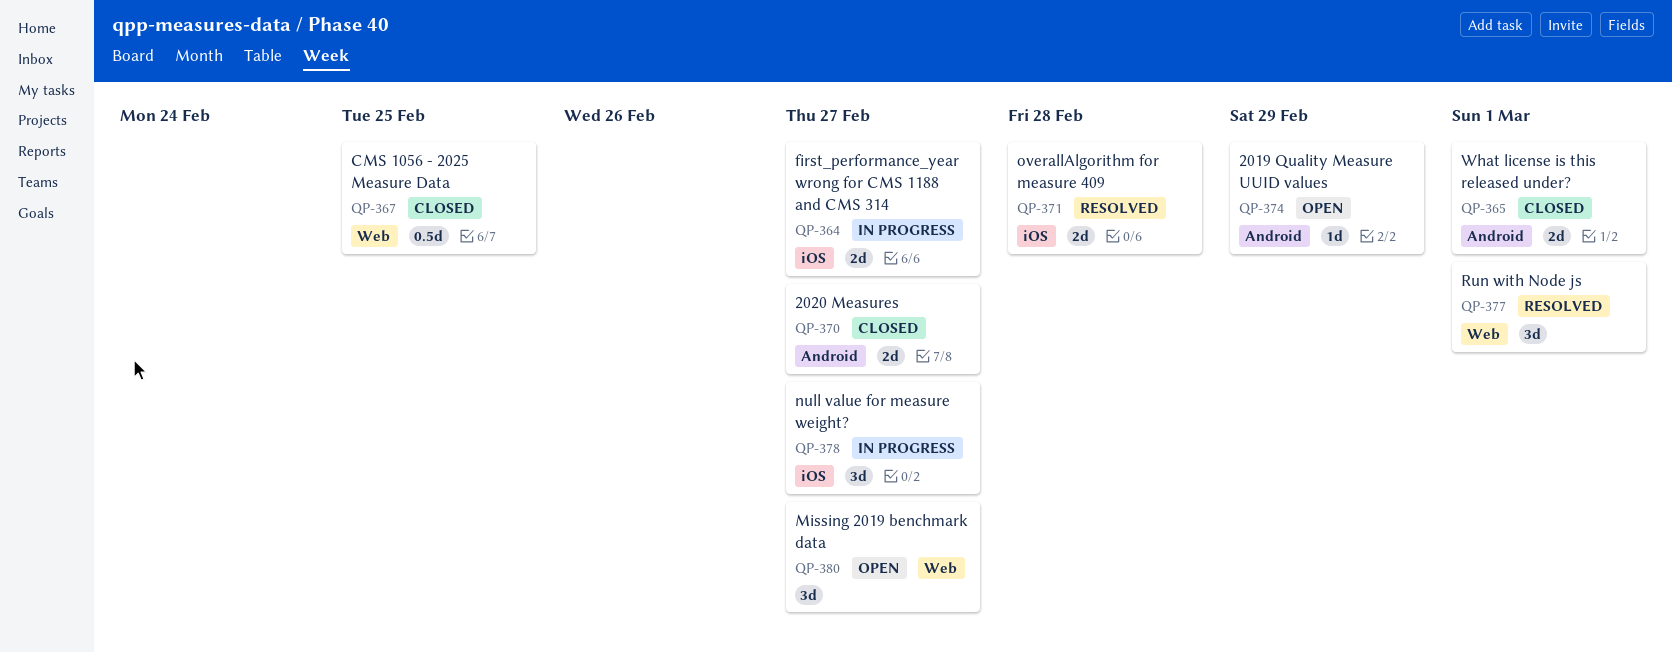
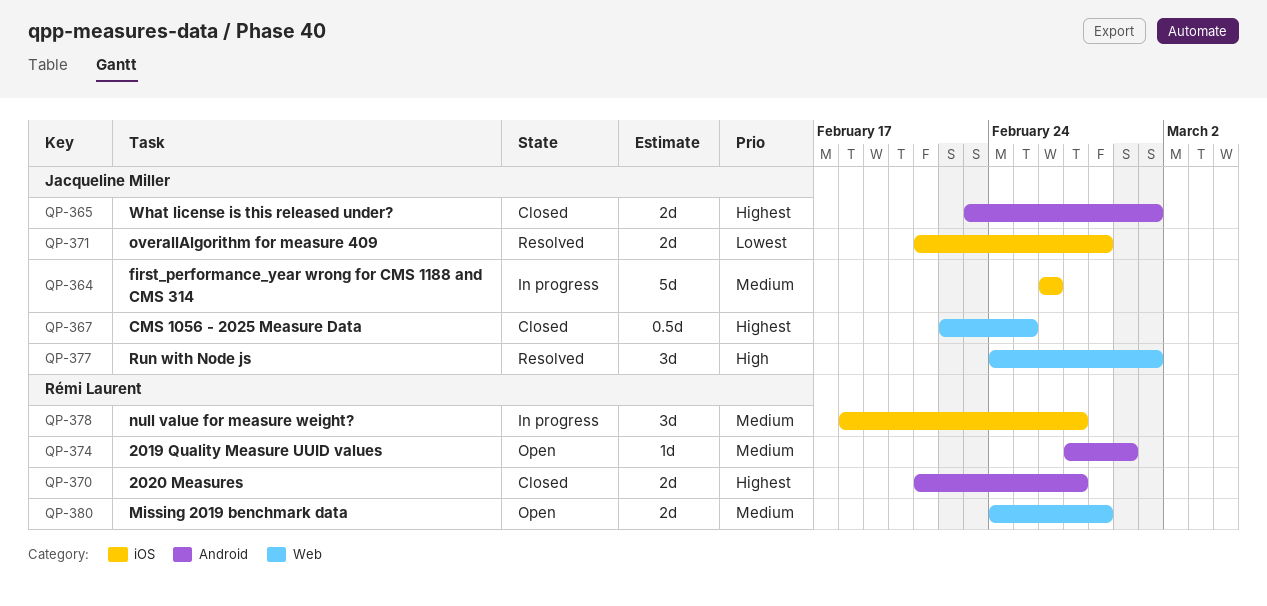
QP-364, estimate: 2d -> 5d
QP-364, due: Feb 27 -> Feb 26
QP-380, estimate: 3d -> 2d
QP-380, due: Feb 27 -> Feb 28

